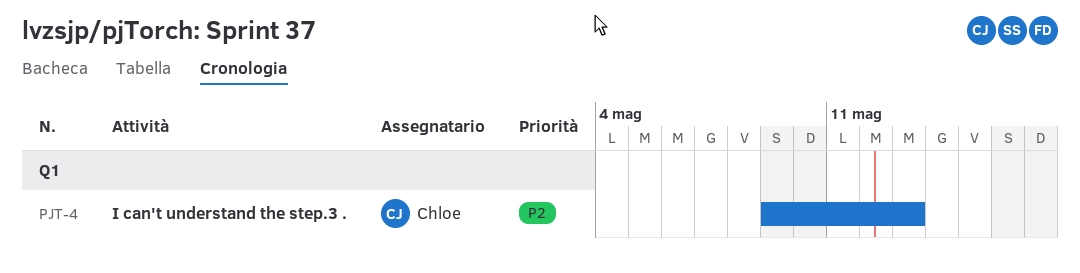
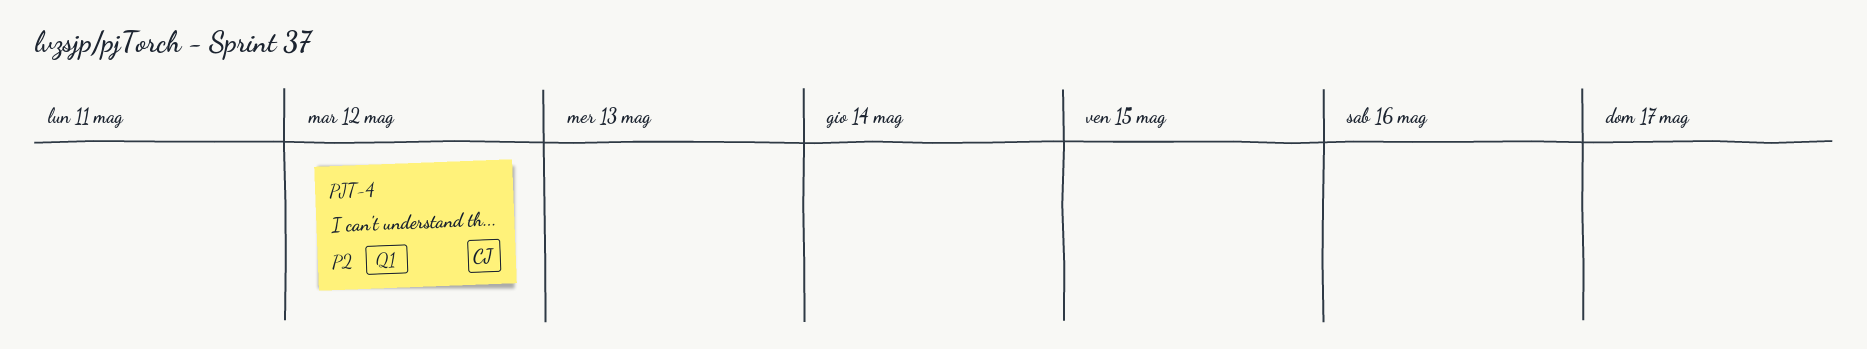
PJT-4, due: May 13 -> May 12

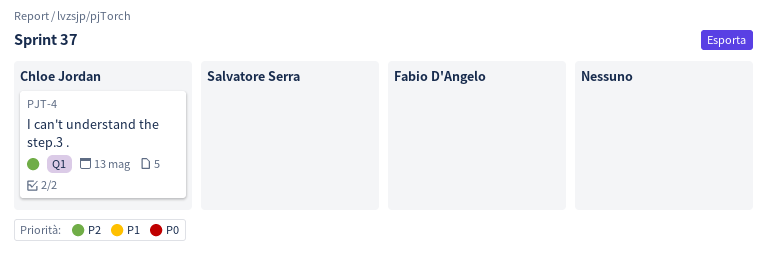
PJT-4, due: May 12 -> May 13

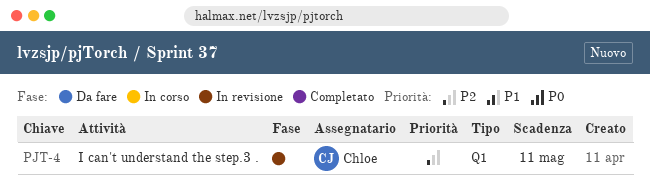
PJT-4, due: May 13 -> May 11

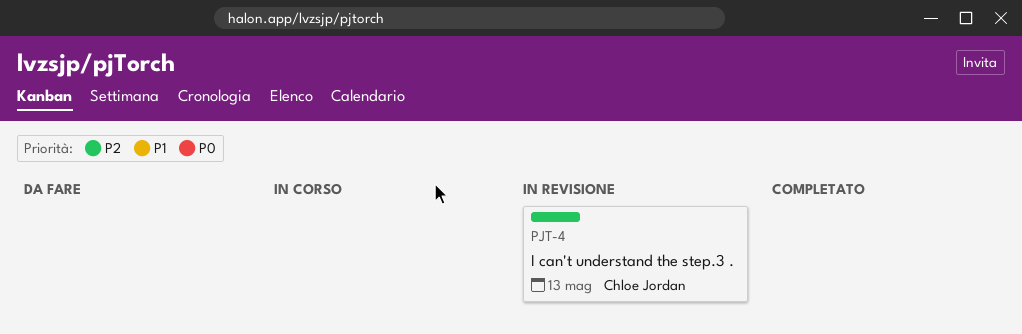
PJT-4, due: May 11 -> May 13

